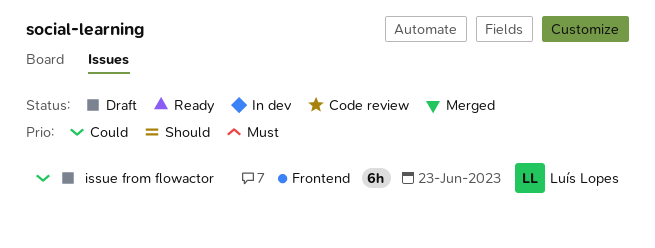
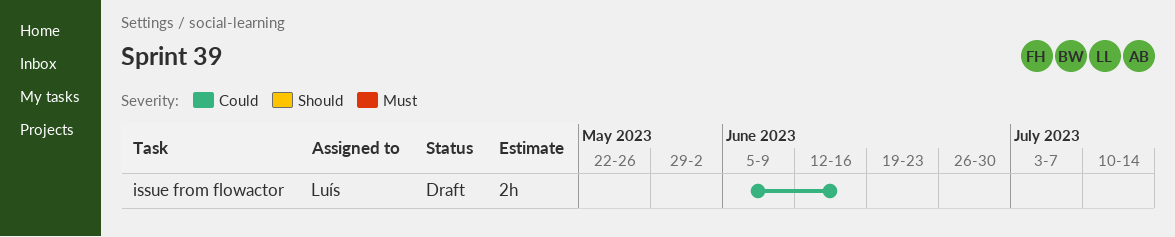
issue from flowactor, estimate: 6h -> 2h
issue from flowactor, due: Jun 23 -> Jun 16

